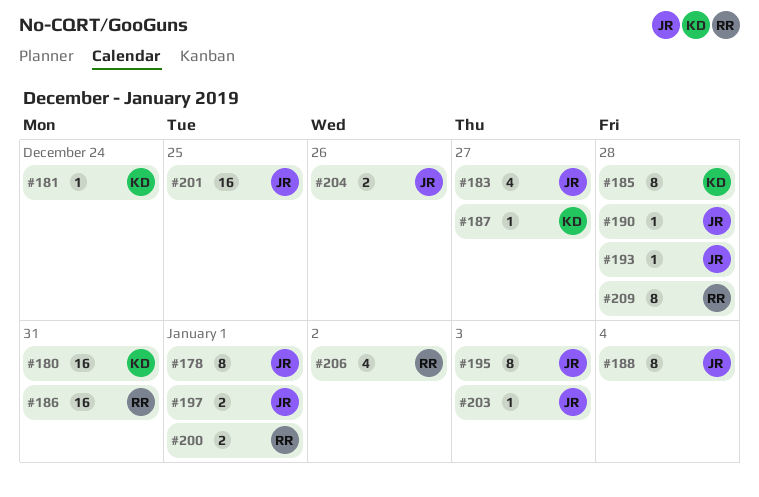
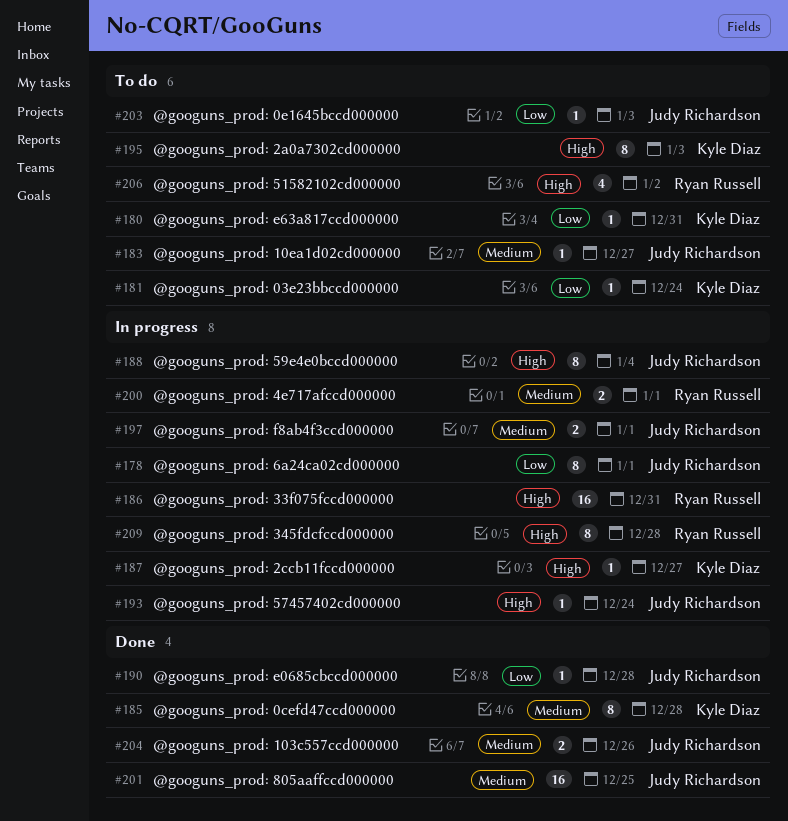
#180, estimate: 16 -> 1
#183, estimate: 4 -> 1
#193, due: Dec 28 -> Dec 24
#195, owner: Judy Richardson -> Kyle Diaz

